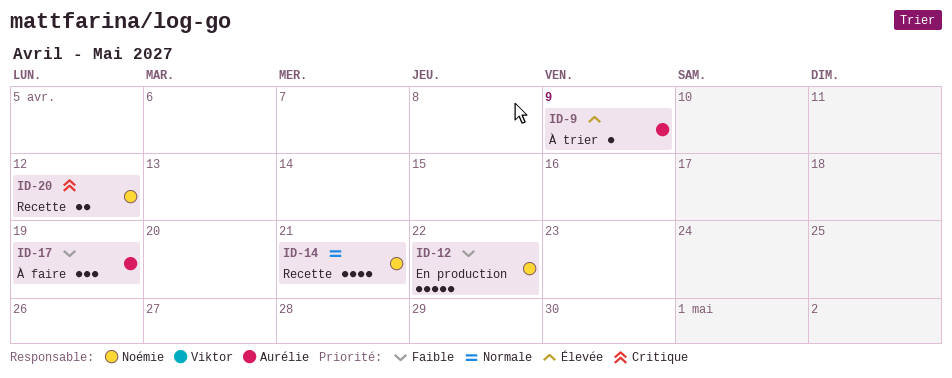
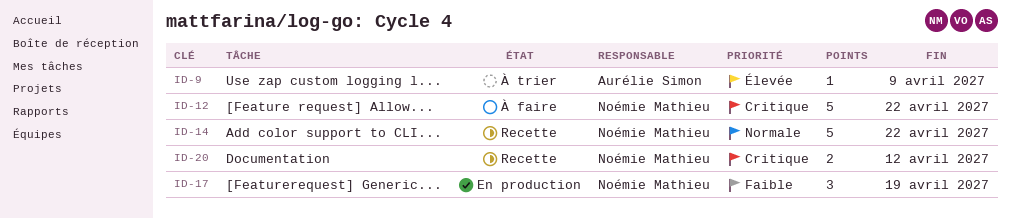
ID-12, status: En production -> À faire
ID-12, priority: Faible -> Critique
ID-14, estimate: 4 -> 5
ID-14, due: Apr 21 -> Apr 22
ID-17, status: À faire -> En production
ID-17, owner: Aurélie Simon -> Noémie Mathieu

